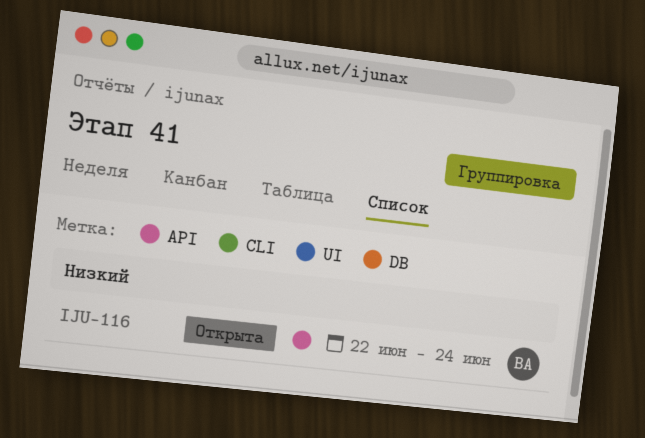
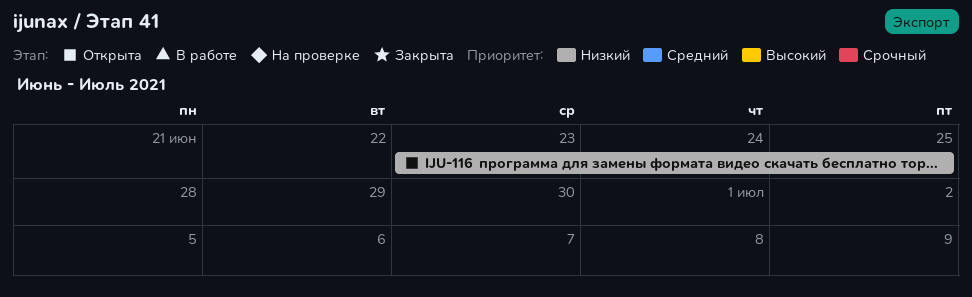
IJU-116, start: Jun 22 -> Jun 23
IJU-116, due: Jun 24 -> Jun 25

